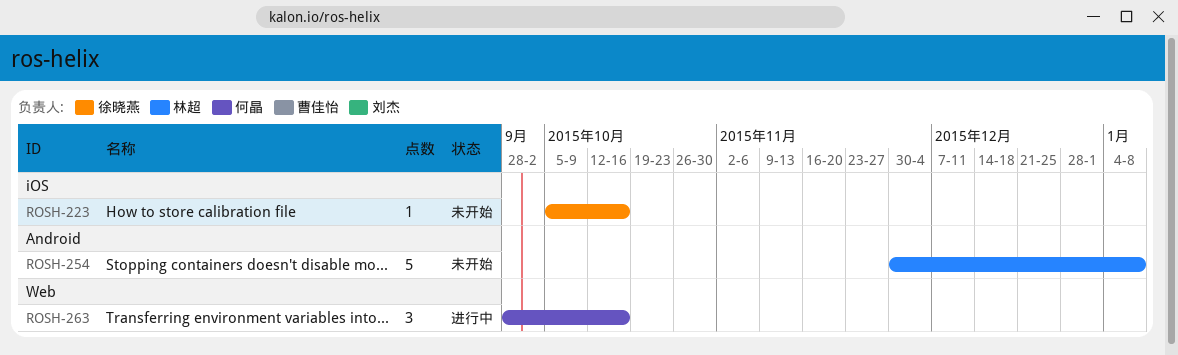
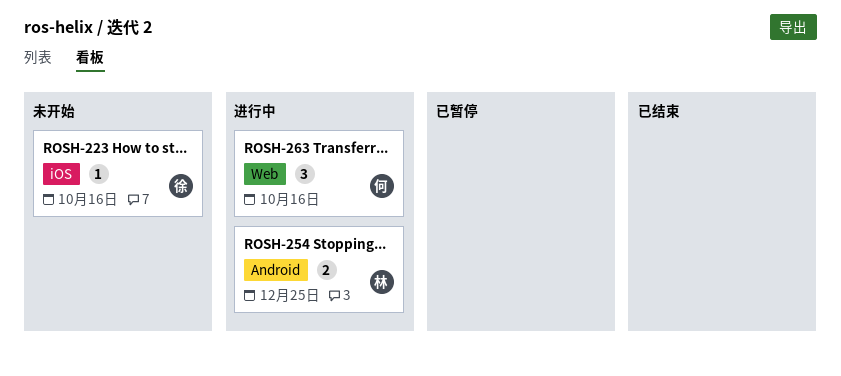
ROSH-254, status: 未开始 -> 进行中
ROSH-254, estimate: 5 -> 2
ROSH-254, due: Jan 8 -> Dec 25

